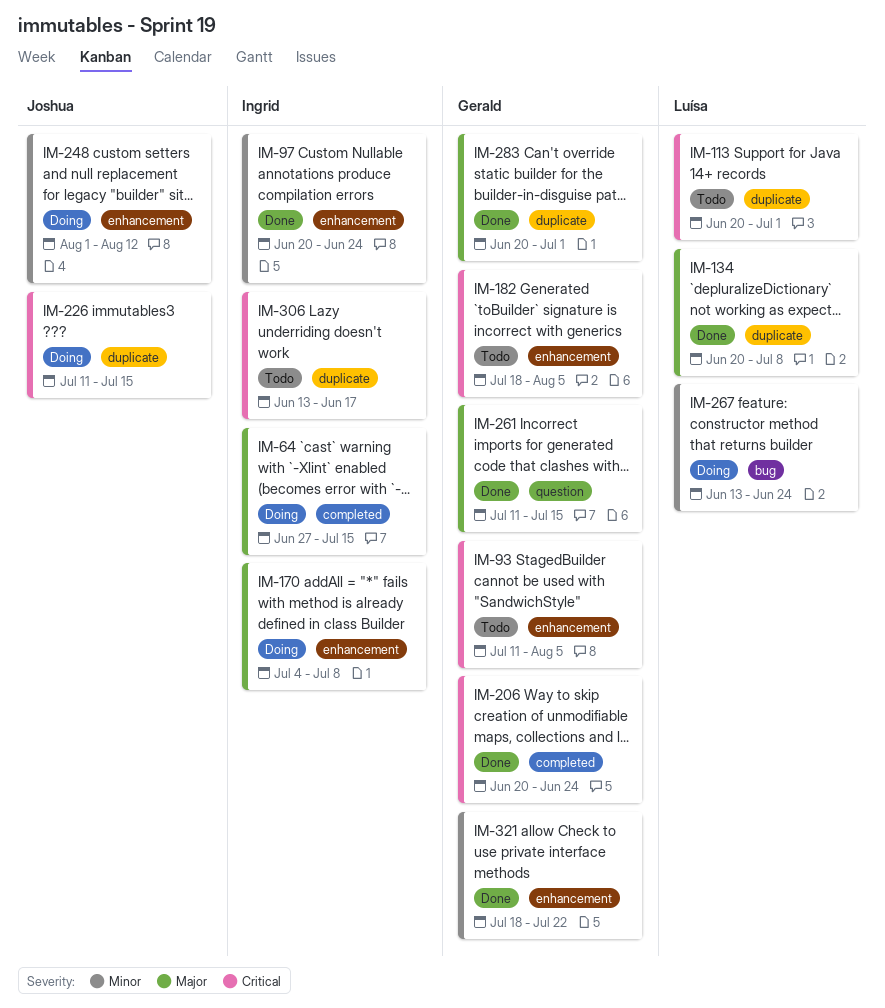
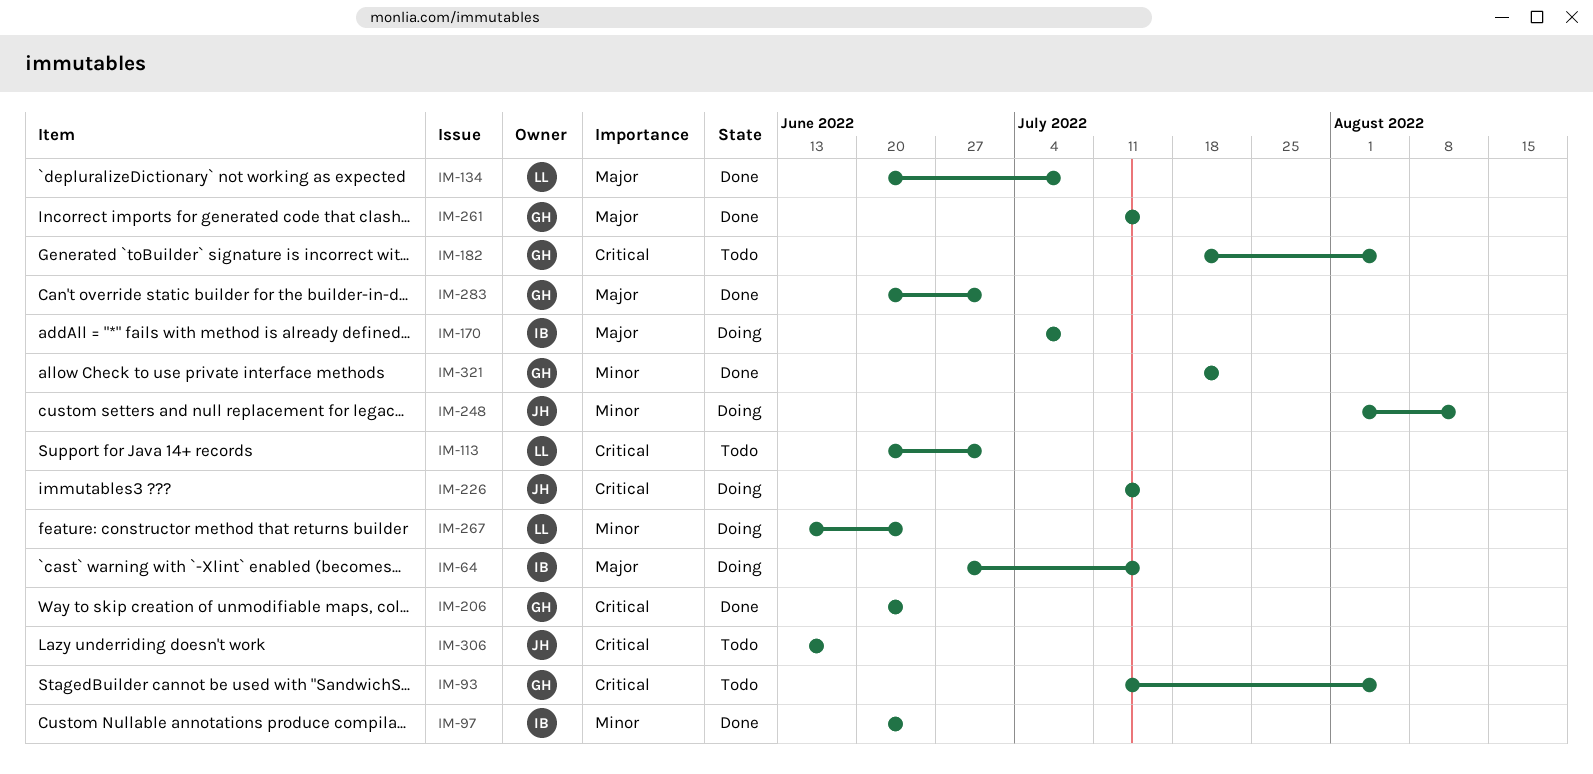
IM-306, owner: Ingrid -> Joshua

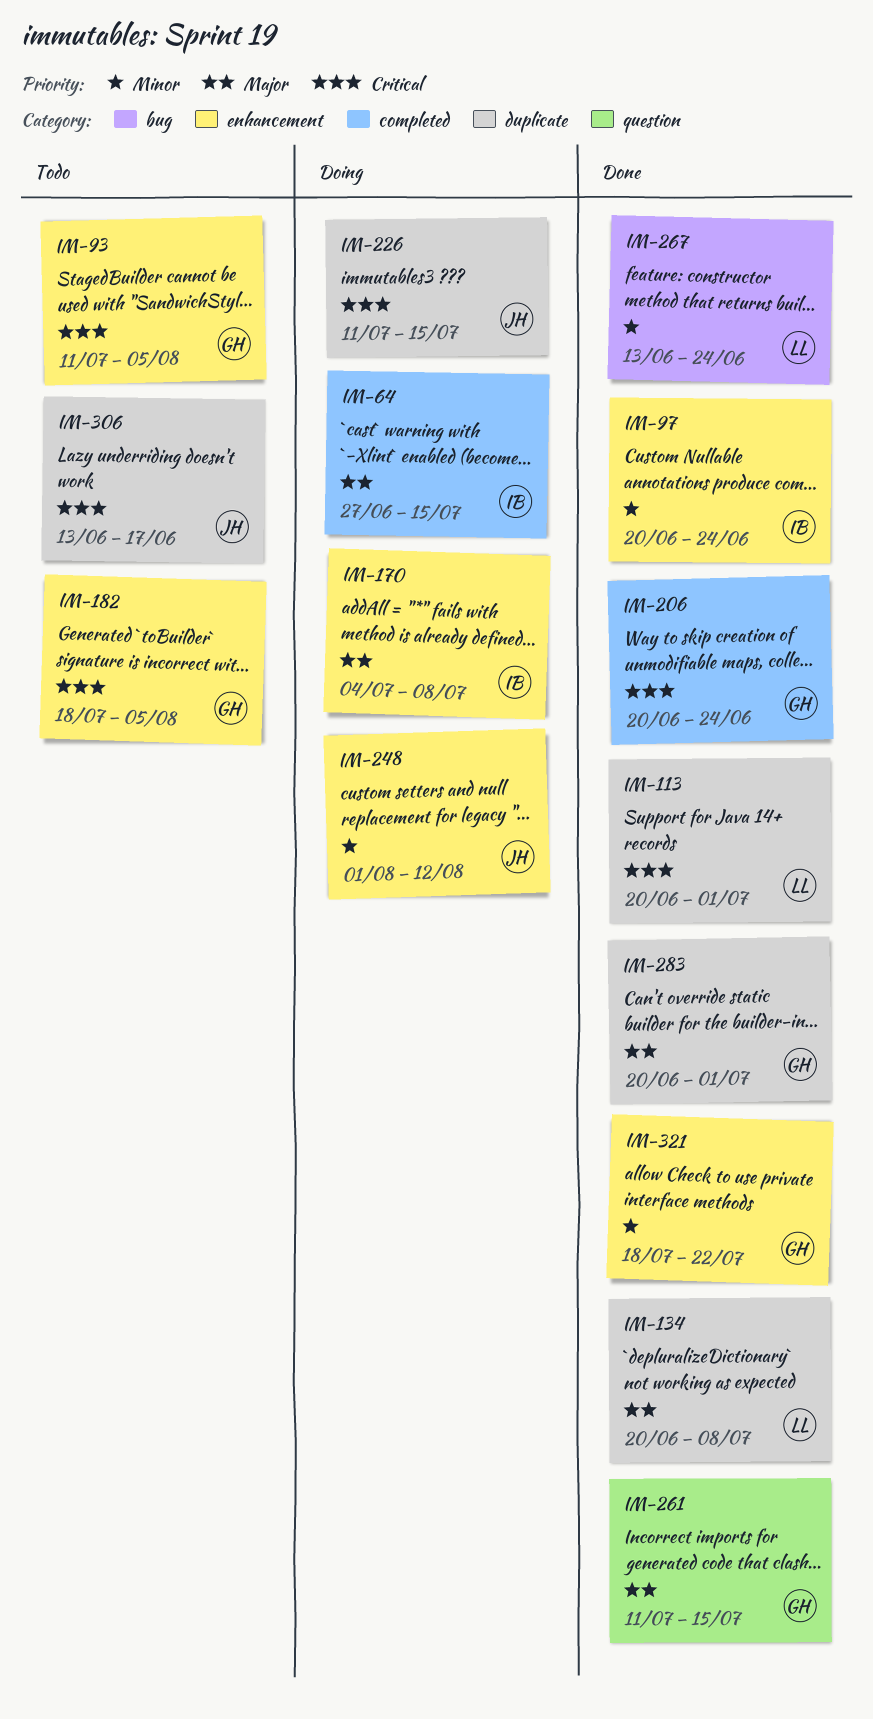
IM-113, status: Todo -> Done
IM-267, status: Doing -> Done

